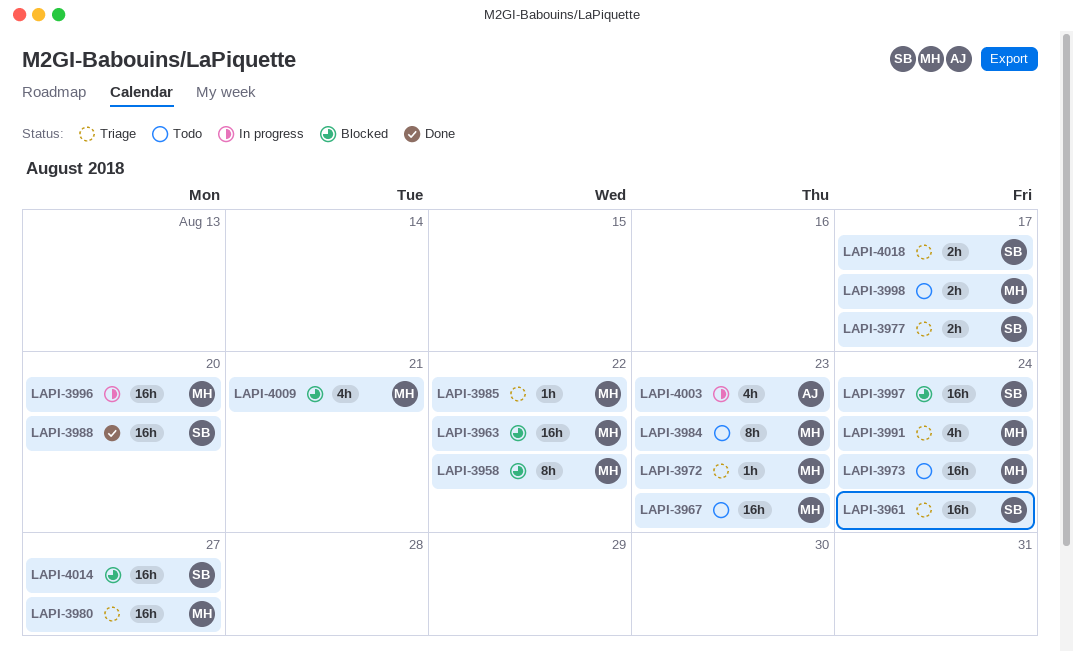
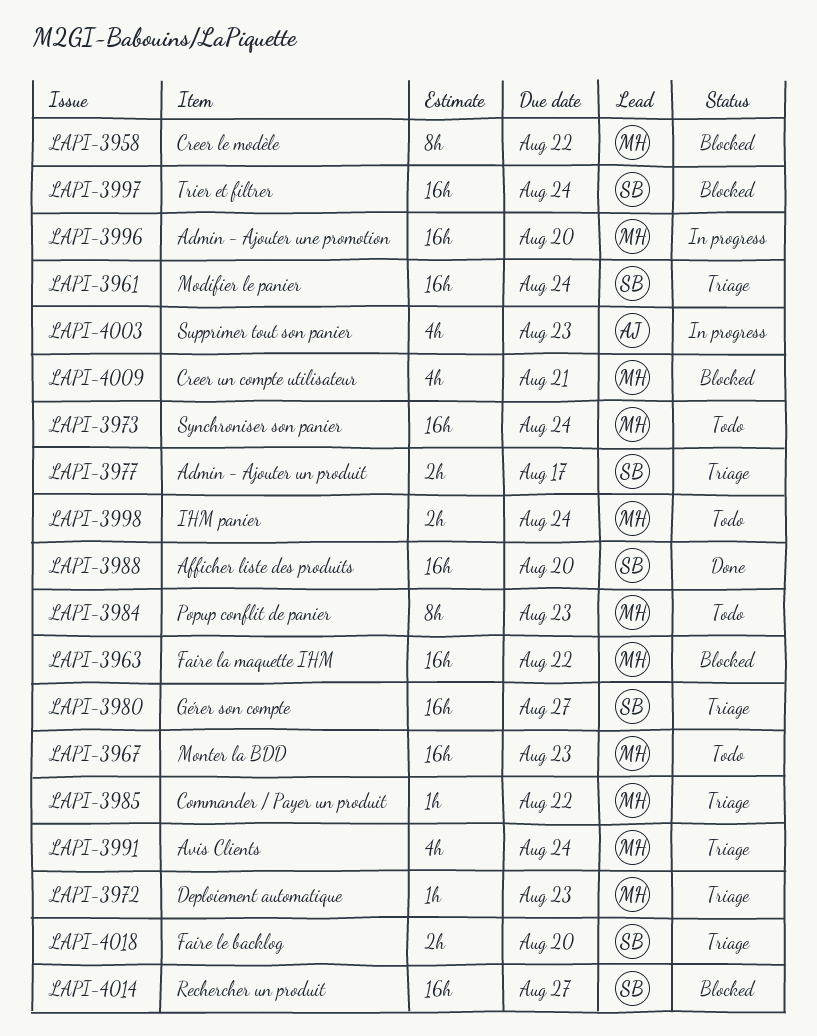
LAPI-3980, owner: MH -> SB
LAPI-3998, due: Aug 17 -> Aug 24
LAPI-4018, due: Aug 17 -> Aug 20

